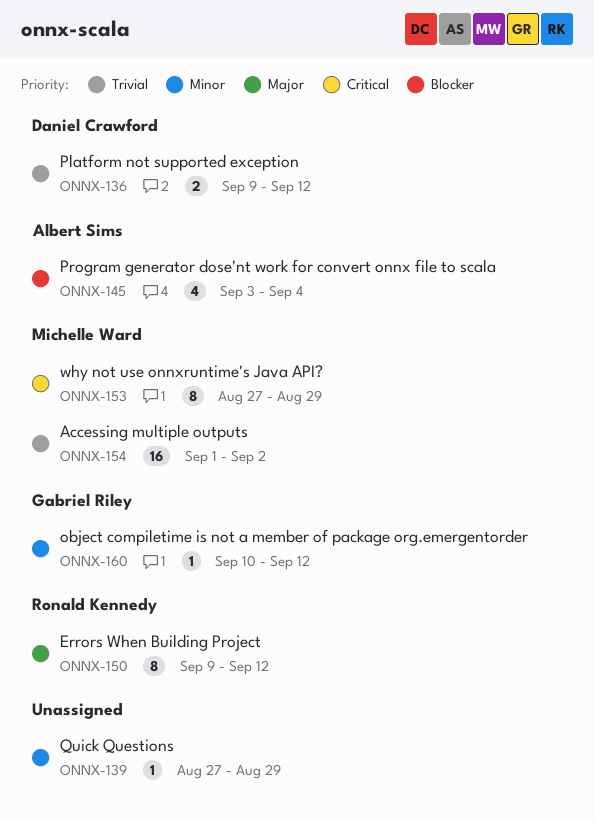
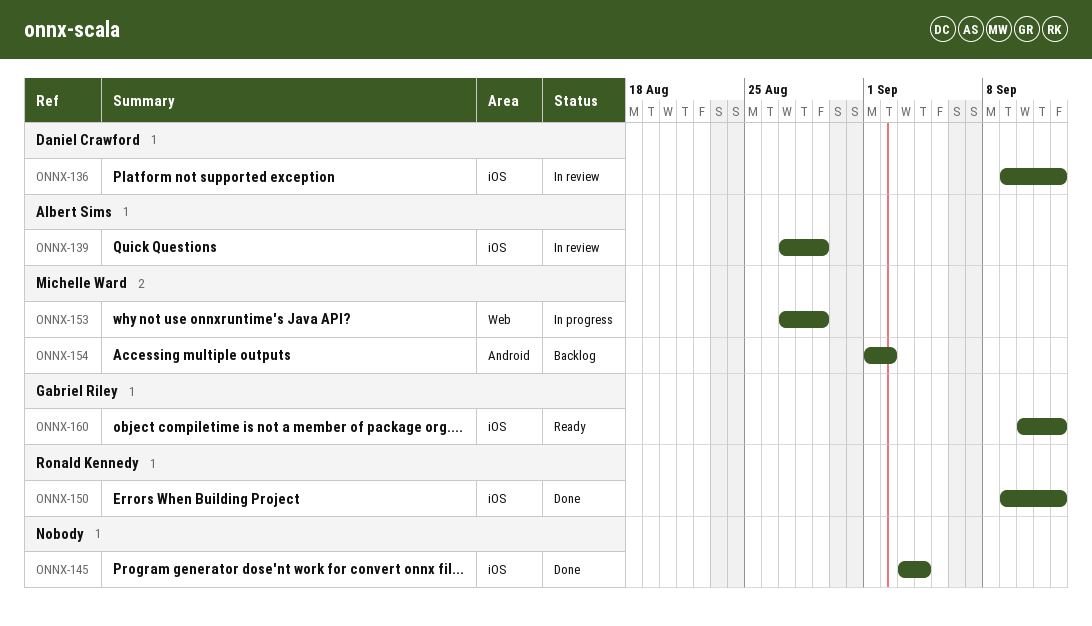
ONNX-139, owner: none -> Albert Sims
ONNX-145, owner: Albert Sims -> none

